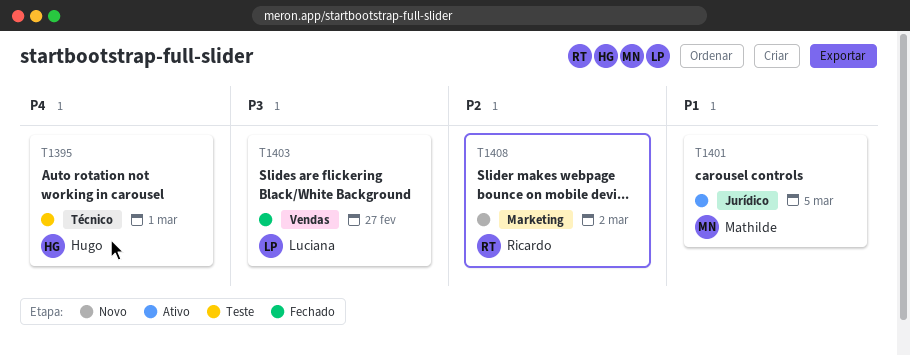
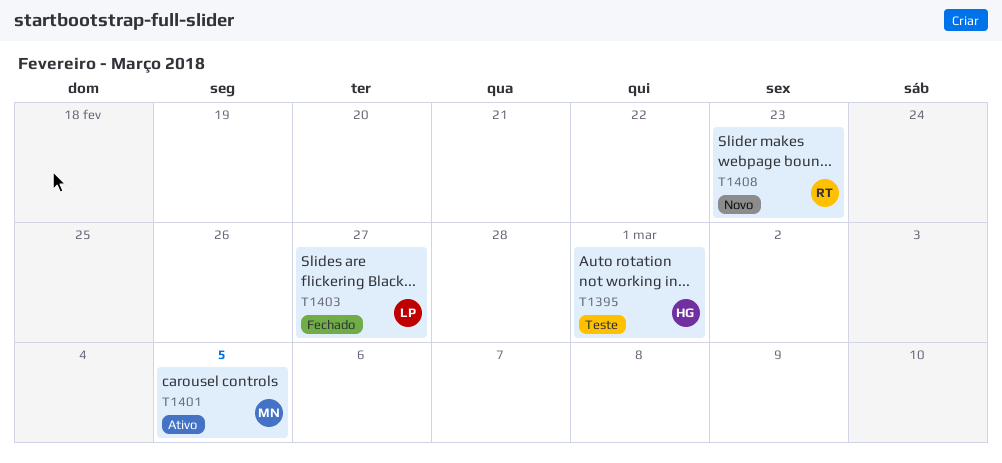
T1408, due: Mar 2 -> Feb 23

